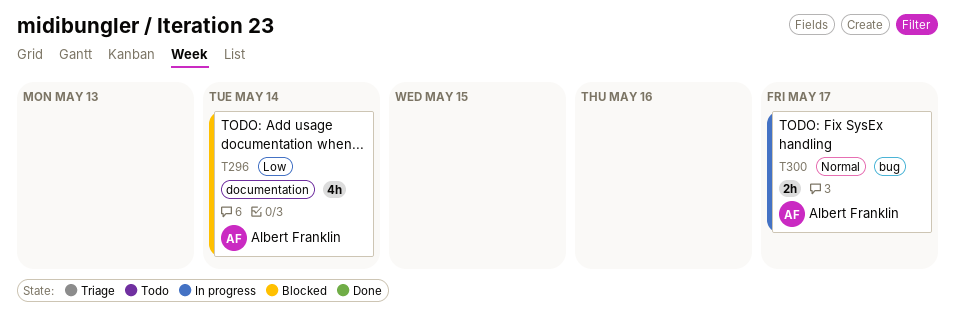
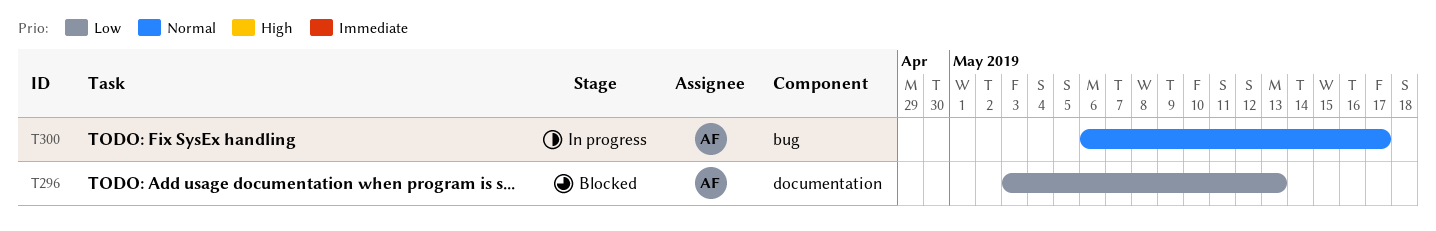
T296, due: May 14 -> May 13

